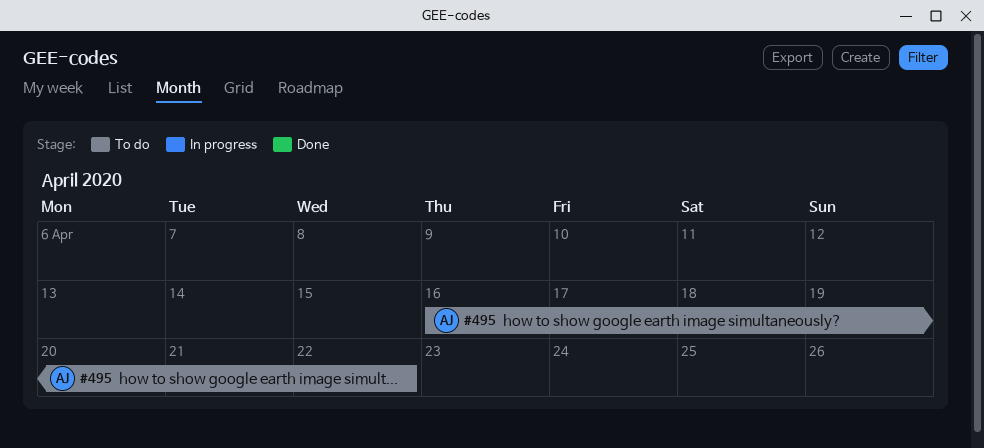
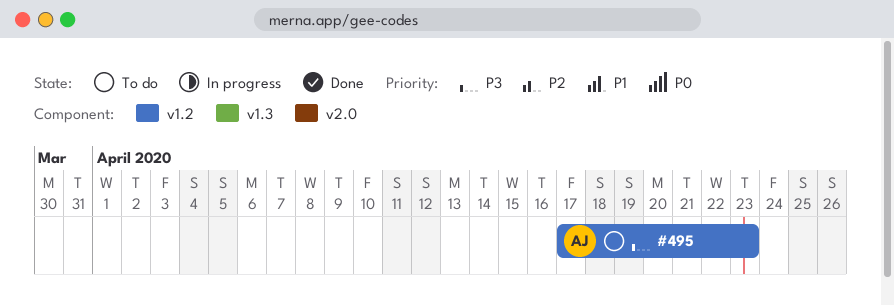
#495, start: Apr 16 -> Apr 17
#495, due: Apr 22 -> Apr 23

